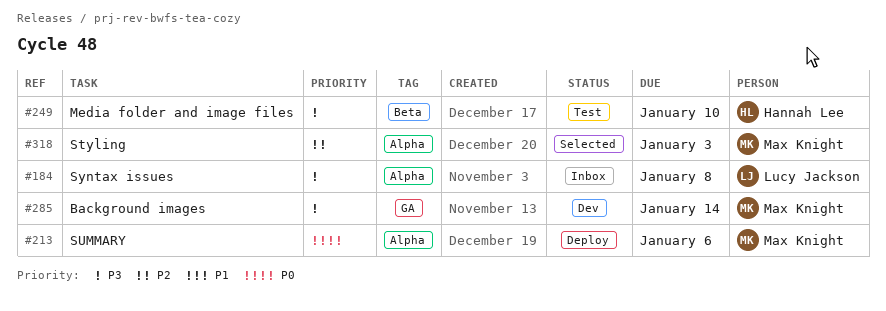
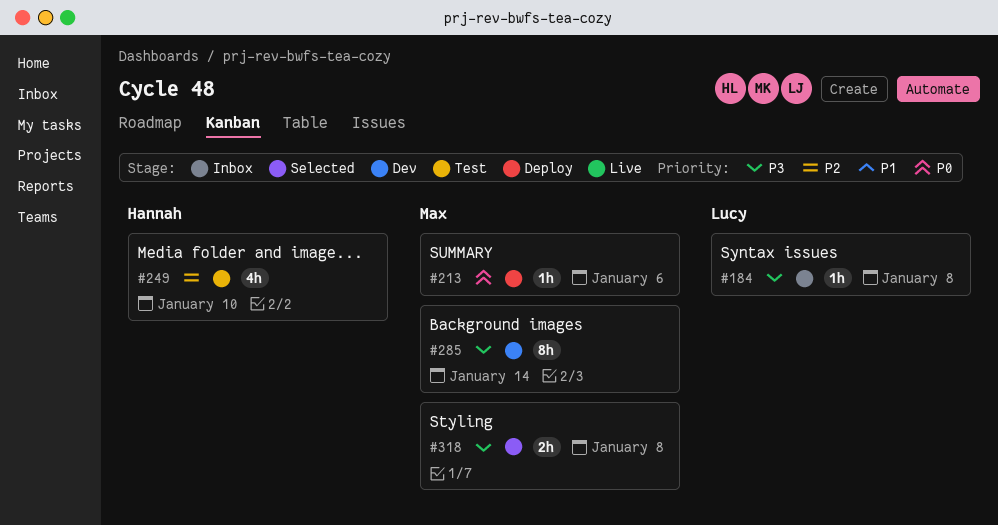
#249, priority: P3 -> P2
#318, priority: P2 -> P3
#318, due: Jan 3 -> Jan 8

